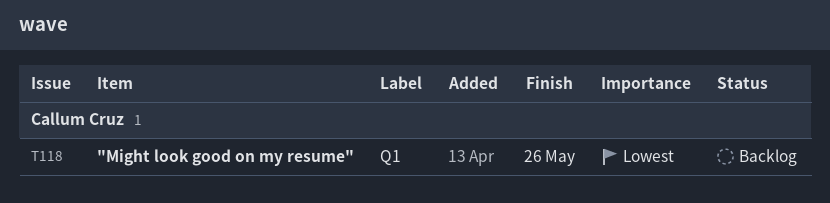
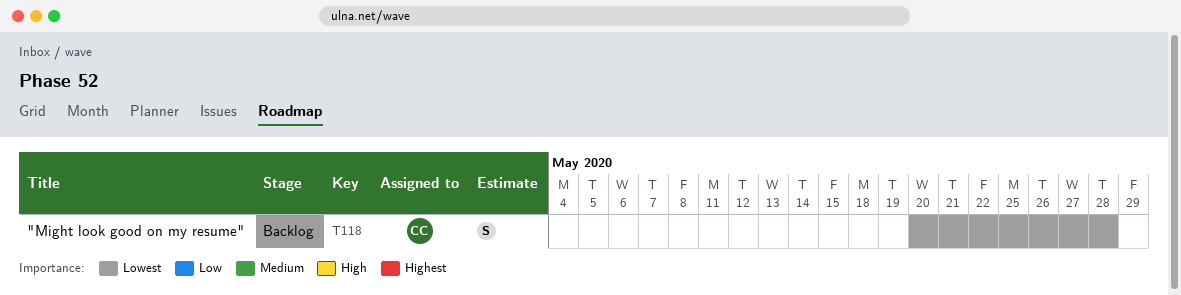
T118, due: May 26 -> May 28

